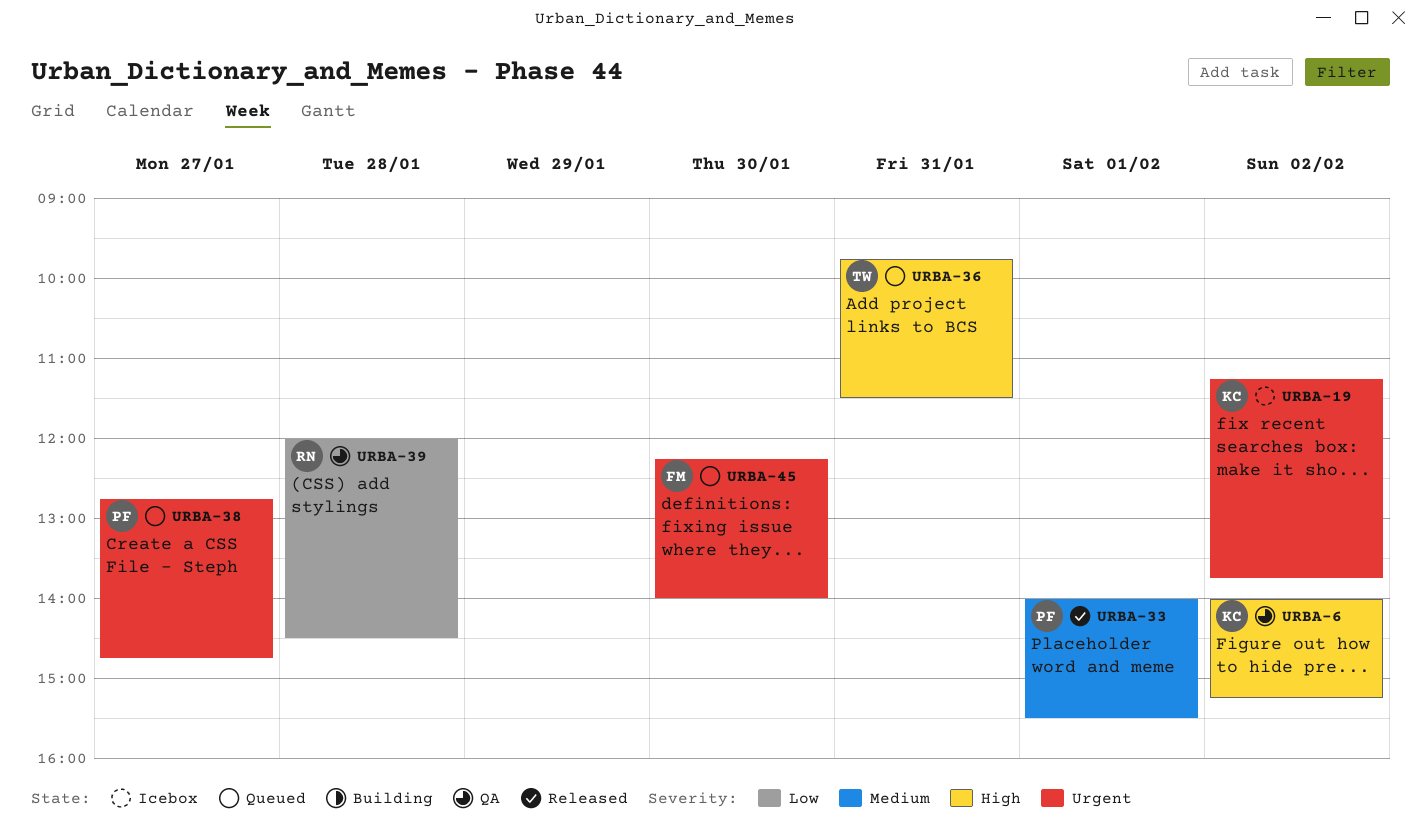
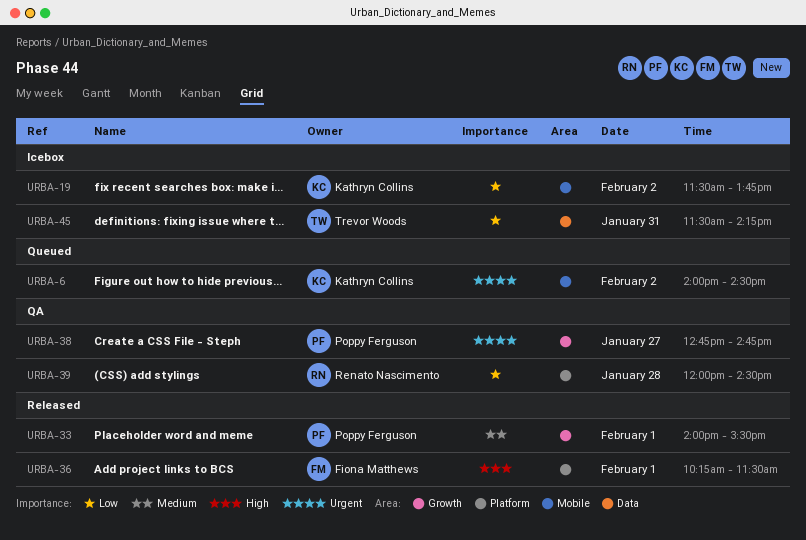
URBA-6, status: QA -> Queued
URBA-6, priority: High -> Urgent
URBA-6, ends: 15:15 -> 14:30
URBA-19, priority: Urgent -> Low
URBA-19, begins: 11:15 -> 11:30
URBA-36, status: Queued -> Released
URBA-36, owner: Trevor Woods -> Fiona Matthews
URBA-36, day: Jan 31 -> Feb 1
URBA-36, begins: 09:45 -> 10:15
URBA-38, status: Queued -> QA
URBA-45, status: Queued -> Icebox
URBA-45, owner: Fiona Matthews -> Trevor Woods
URBA-45, priority: Urgent -> Low
URBA-45, day: Jan 30 -> Jan 31
URBA-45, begins: 12:15 -> 11:30
URBA-45, ends: 14:00 -> 14:15

